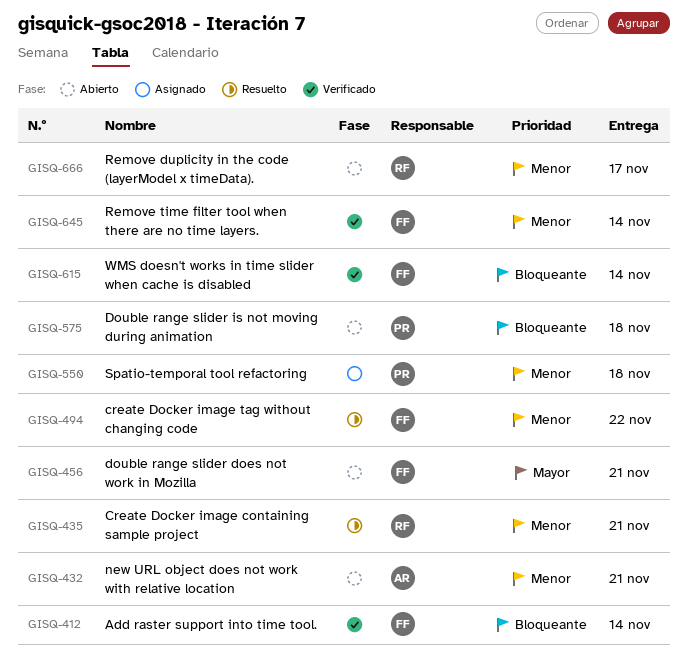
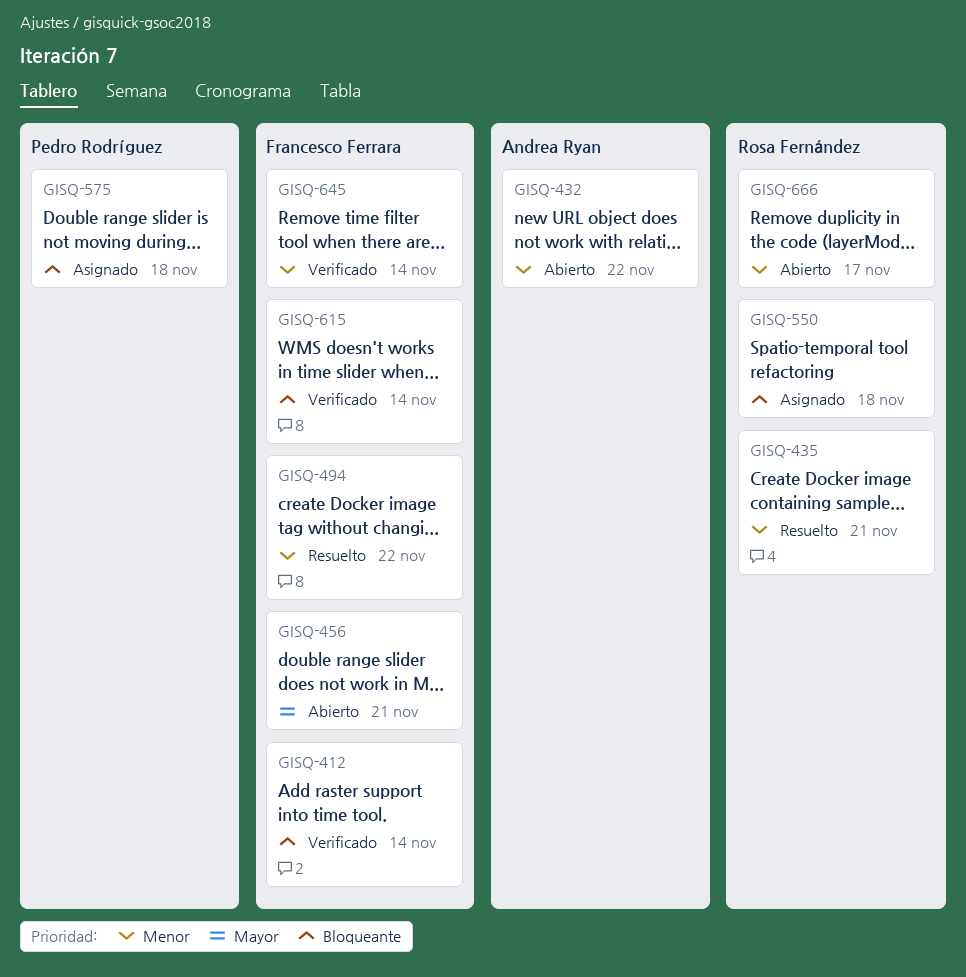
GISQ-432, due: Nov 21 -> Nov 22
GISQ-550, owner: Pedro Rodríguez -> Rosa Fernández
GISQ-550, priority: Menor -> Bloqueante
GISQ-575, status: Abierto -> Asignado

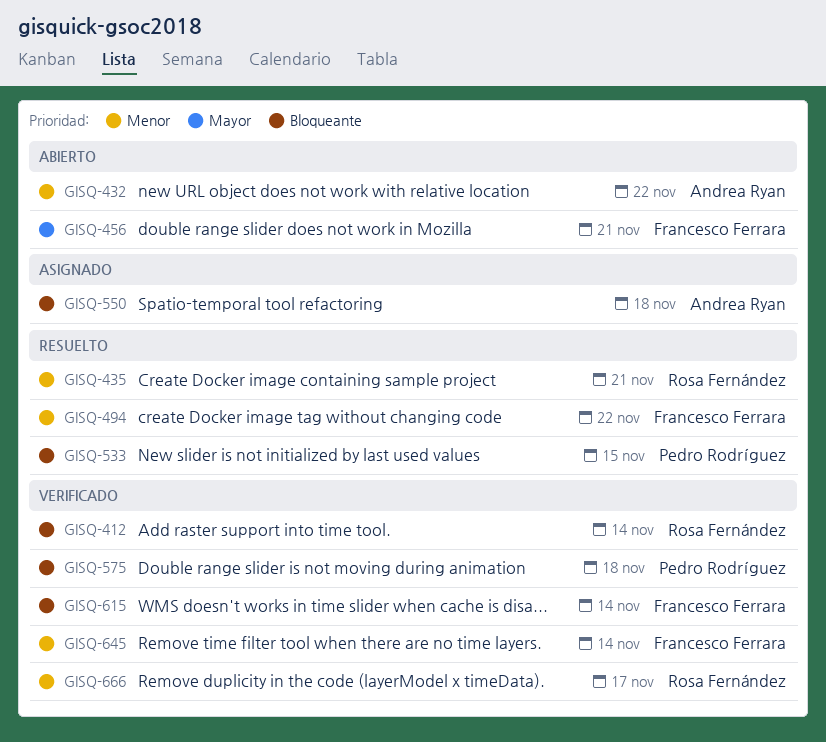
GISQ-412, owner: Francesco Ferrara -> Rosa Fernández
GISQ-533: none -> present
GISQ-550, owner: Rosa Fernández -> Andrea Ryan
GISQ-575, status: Asignado -> Verificado
GISQ-666, status: Abierto -> Verificado

